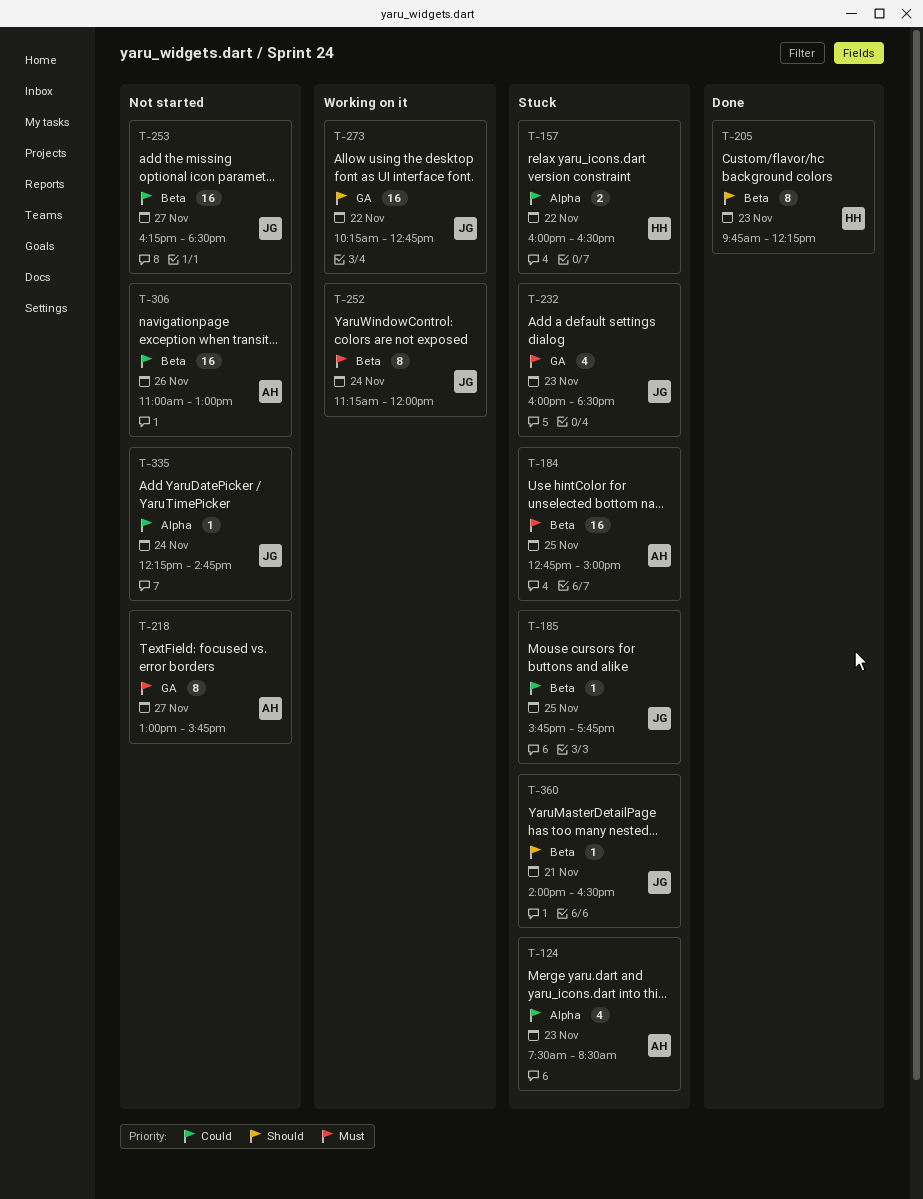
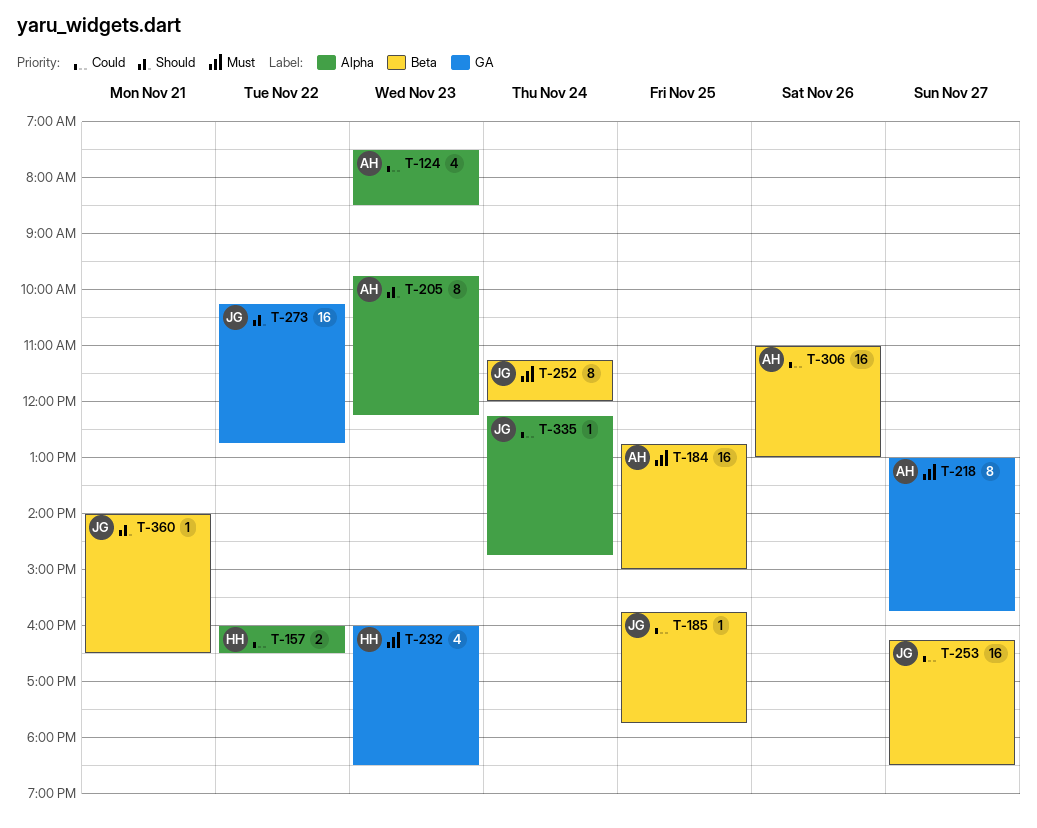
T-205, owner: HH -> AH
T-205, label: Beta -> Alpha
T-232, owner: JG -> HH

